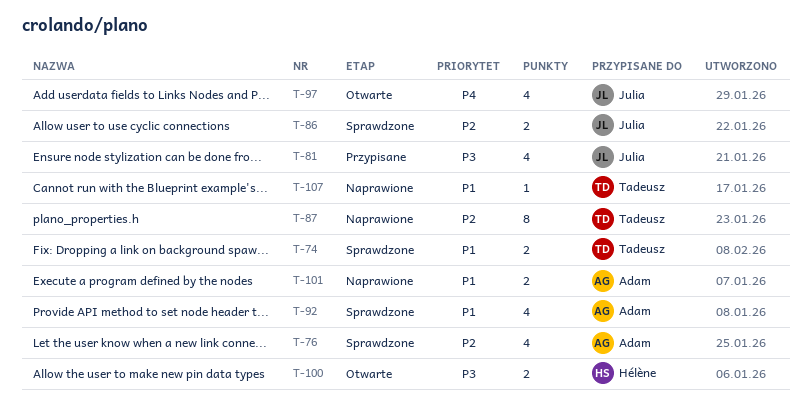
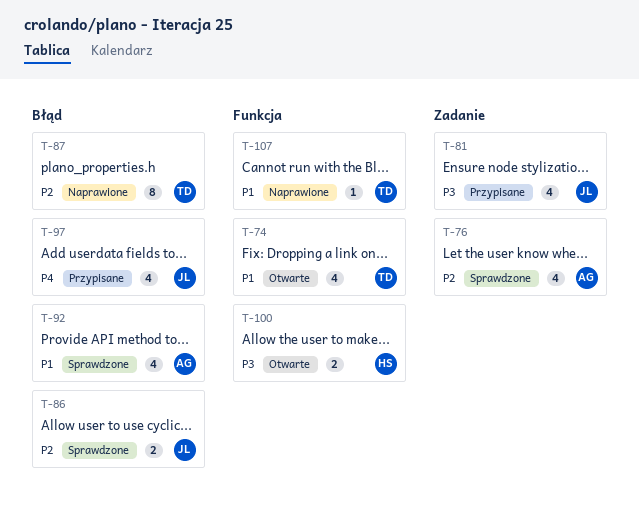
T-74, status: Sprawdzone -> Otwarte
T-74, estimate: 2 -> 4
T-97, status: Otwarte -> Przypisane
T-101: present -> none

